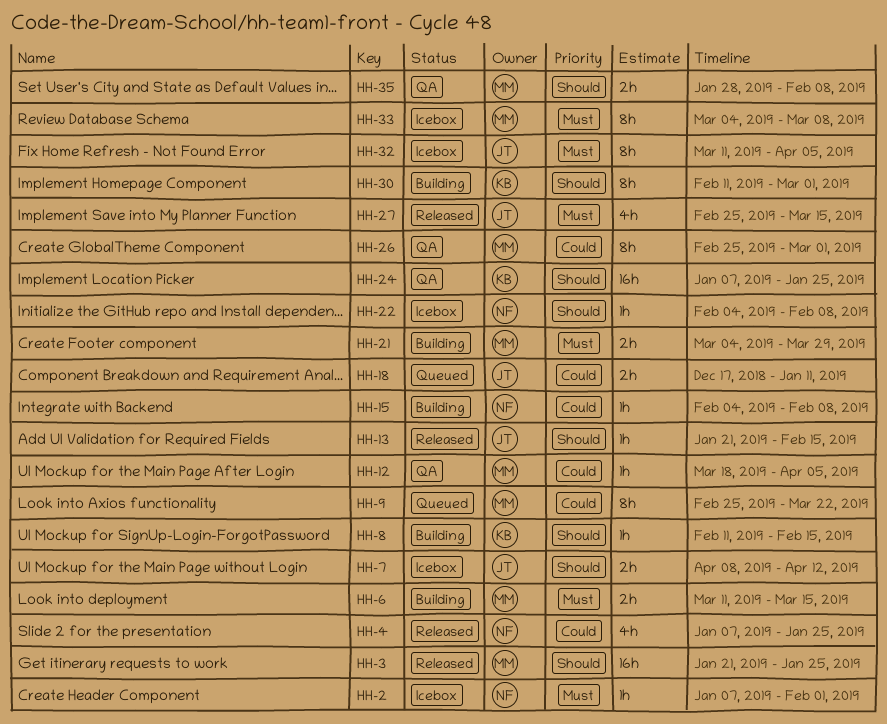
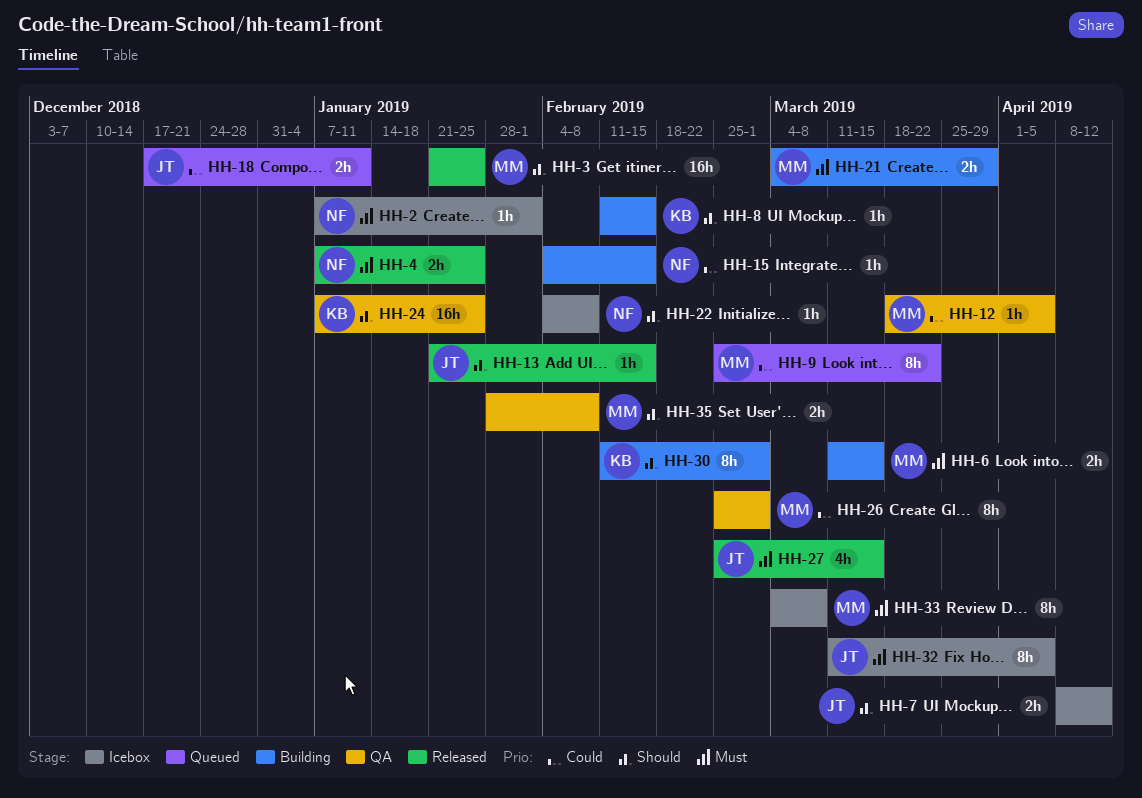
HH-4, priority: Could -> Must
HH-4, estimate: 4h -> 2h
HH-15, due: Feb 8 -> Feb 15

